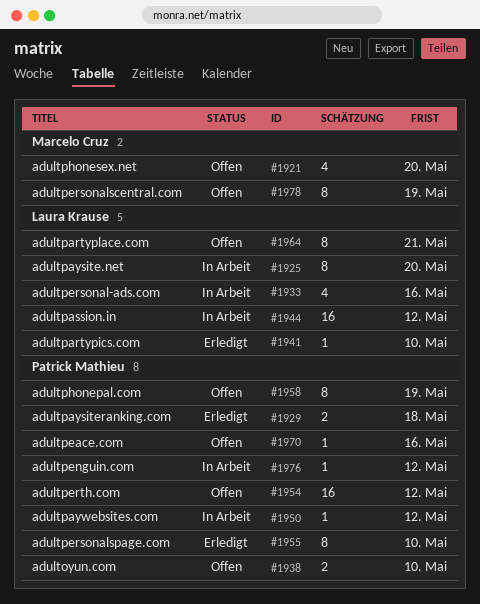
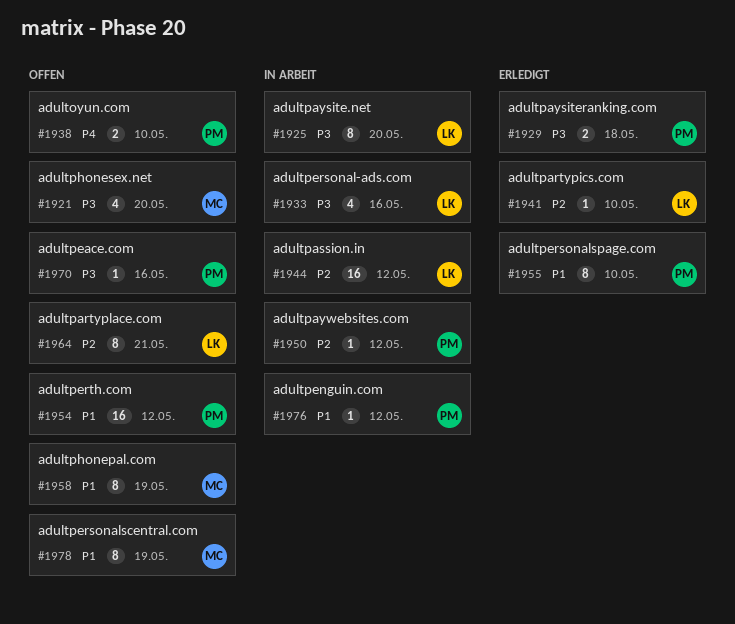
#1958, owner: Patrick Mathieu -> Marcelo Cruz

